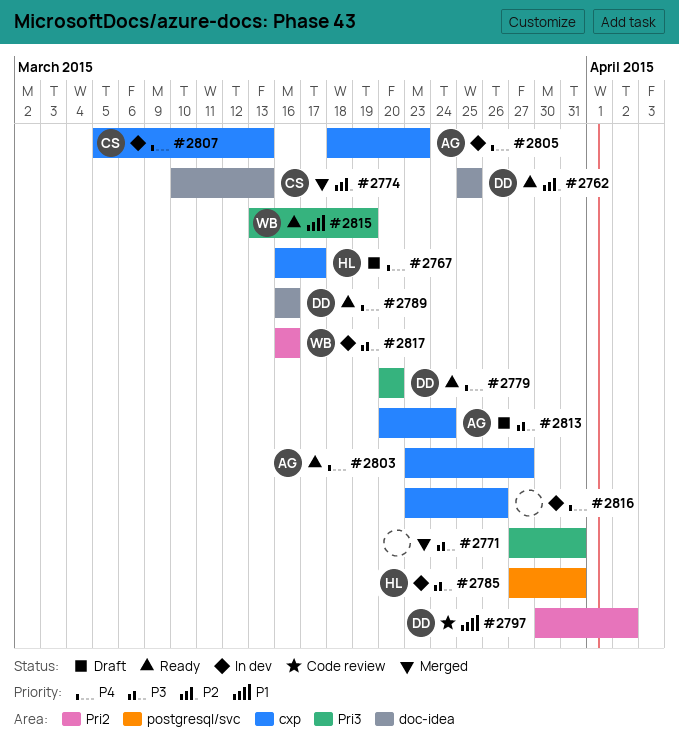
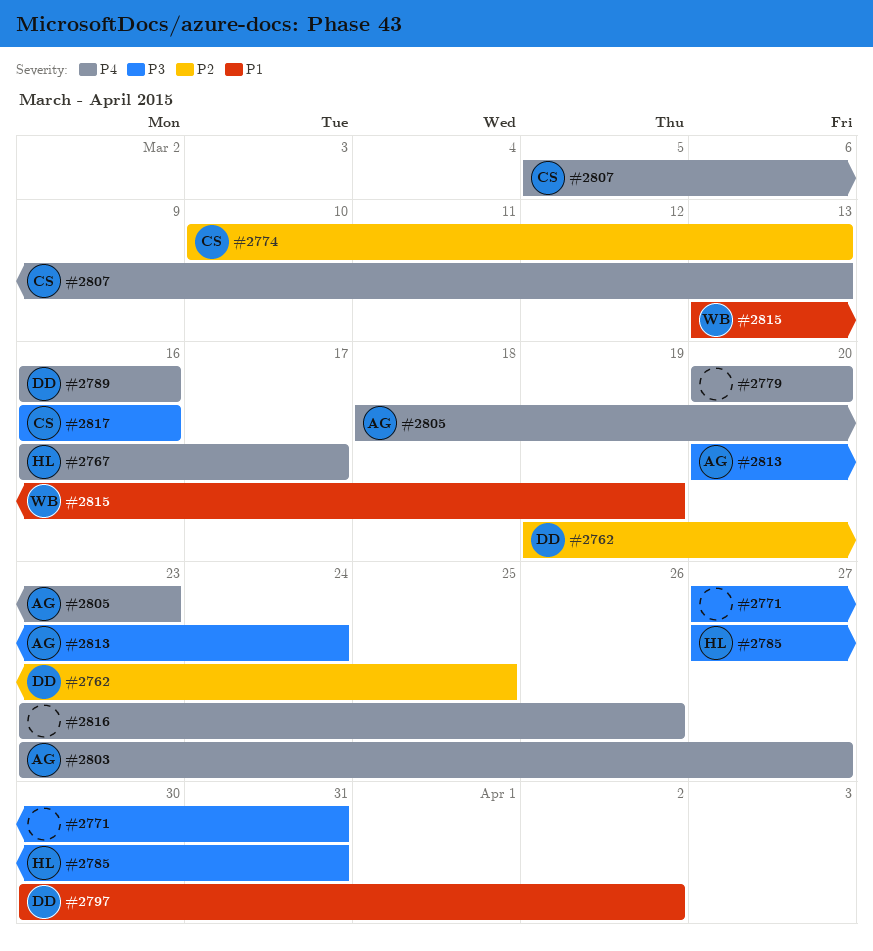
#2762, start: Mar 25 -> Mar 19
#2779, owner: DD -> none
#2817, owner: WB -> CS

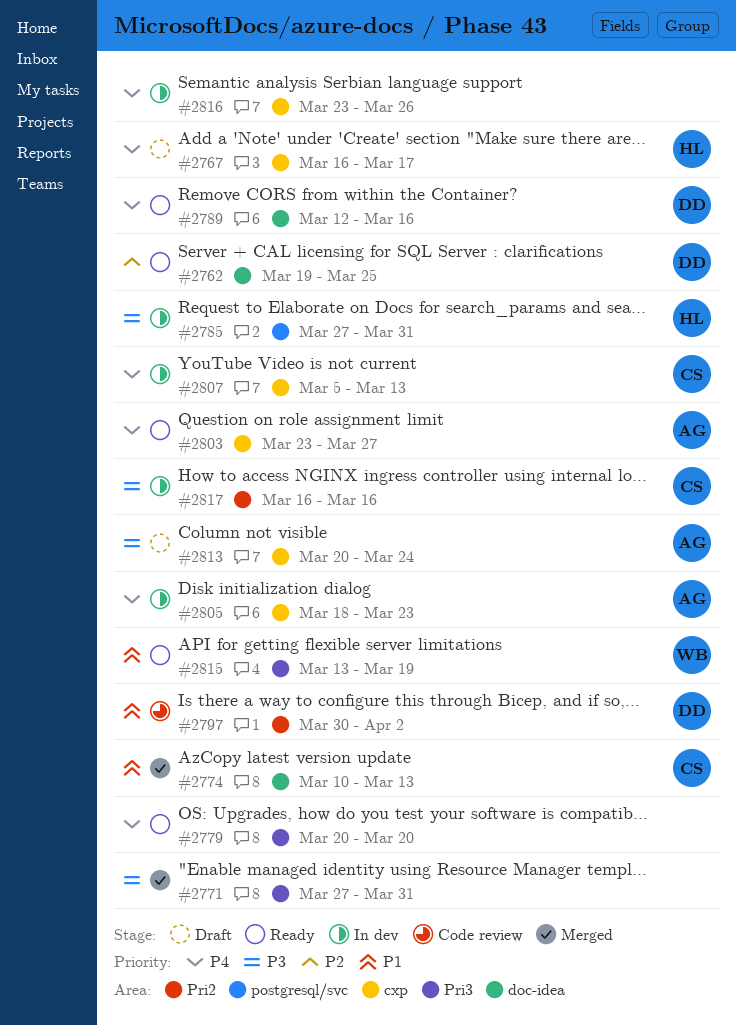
#2774, priority: P2 -> P1
#2789, start: Mar 16 -> Mar 12

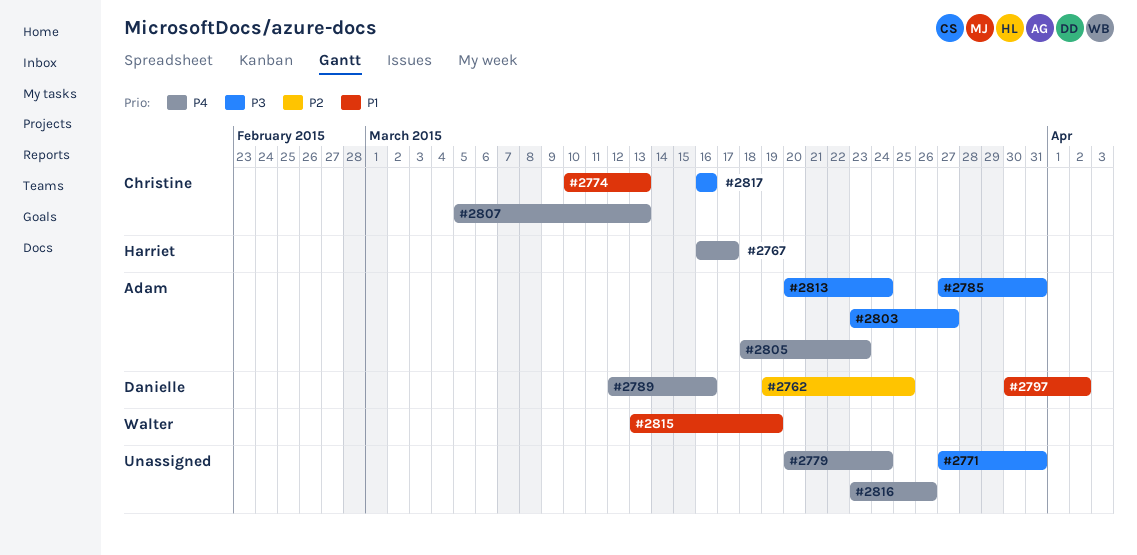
#2779, due: Mar 20 -> Mar 24
#2785, owner: Harriet -> Adam
#2803, priority: P4 -> P3

